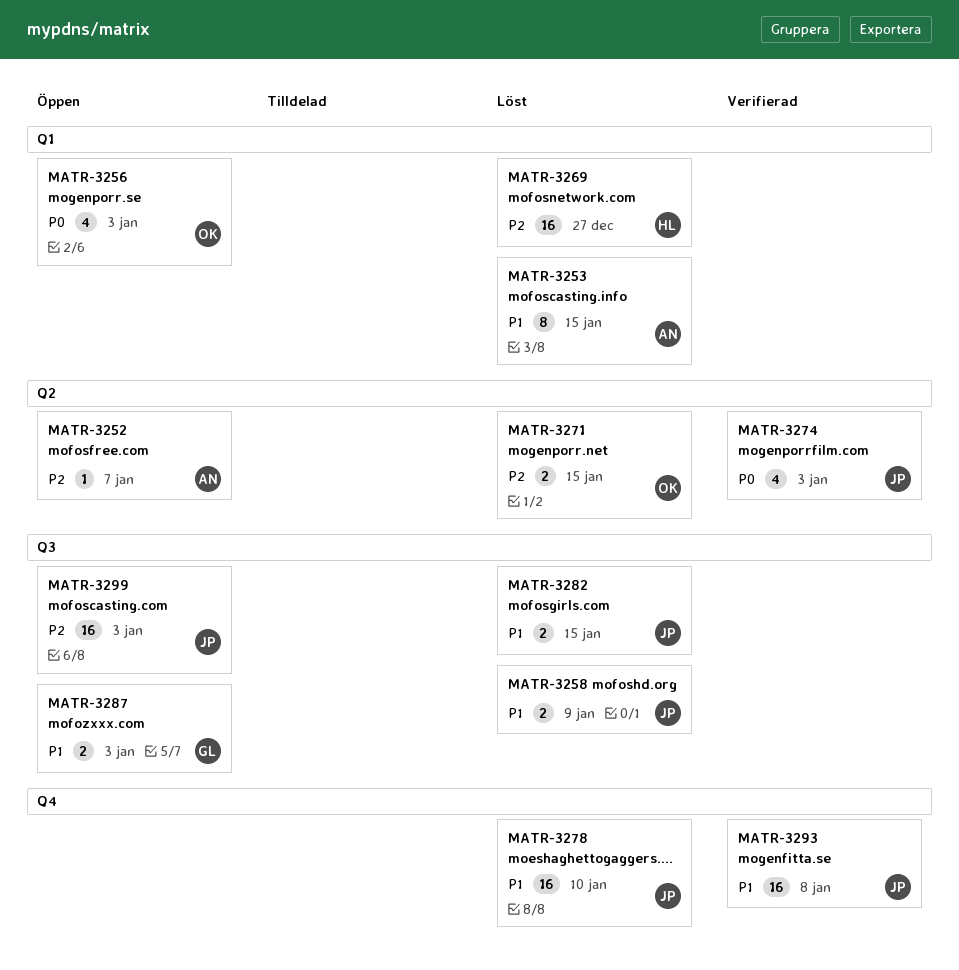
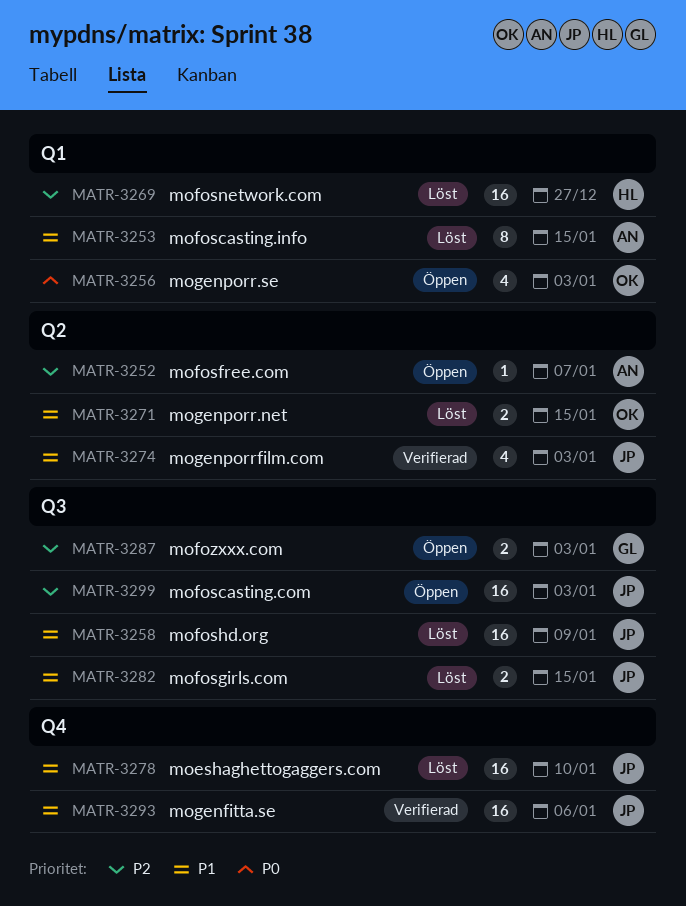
MATR-3258, estimate: 2 -> 16
MATR-3271, priority: P2 -> P1
MATR-3274, priority: P0 -> P1
MATR-3287, priority: P1 -> P2
MATR-3293, due: Jan 8 -> Jan 6

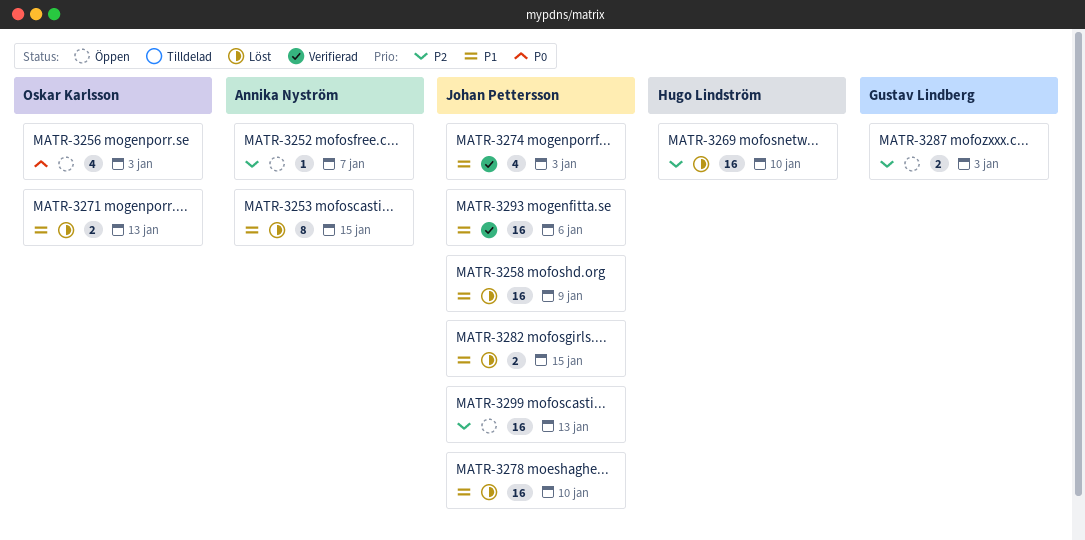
MATR-3269, due: Dec 27 -> Jan 10
MATR-3271, due: Jan 15 -> Jan 13
MATR-3299, due: Jan 3 -> Jan 13

